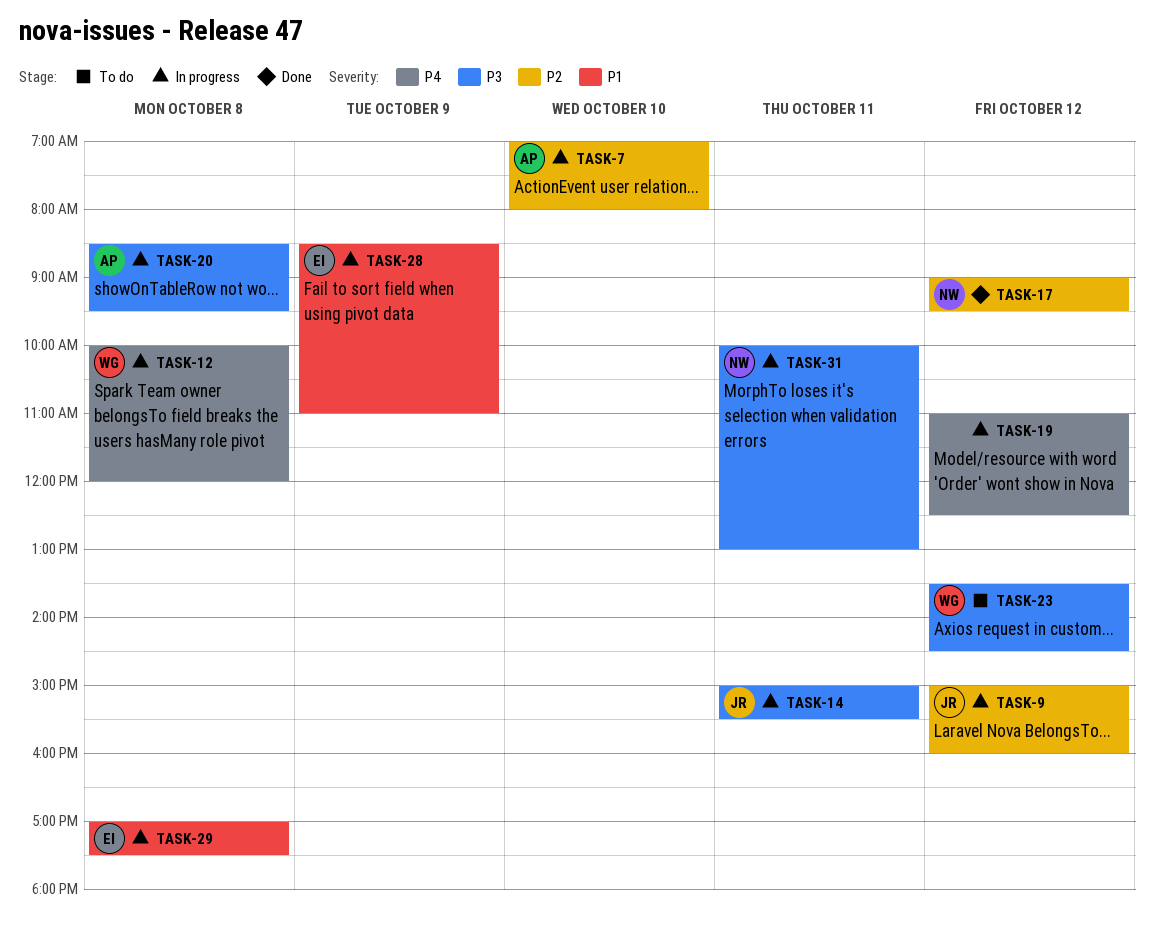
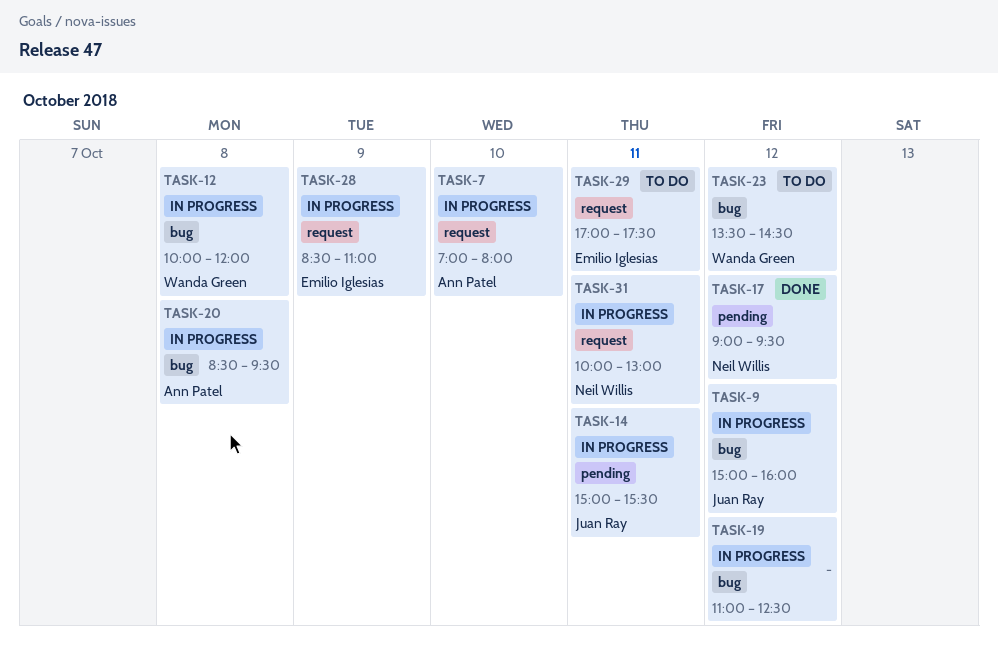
TASK-29, status: In progress -> To do
TASK-29, day: Oct 8 -> Oct 11

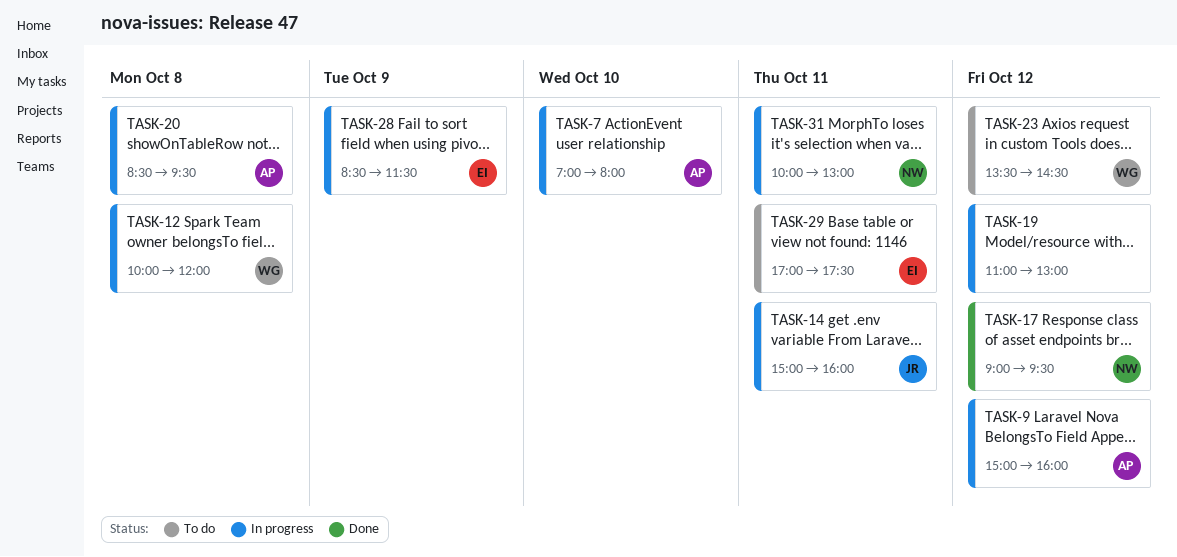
TASK-9, owner: Juan Ray -> Ann Patel
TASK-14, ends: 15:30 -> 16:00
TASK-19, ends: 12:30 -> 13:00
TASK-28, ends: 11:00 -> 11:30

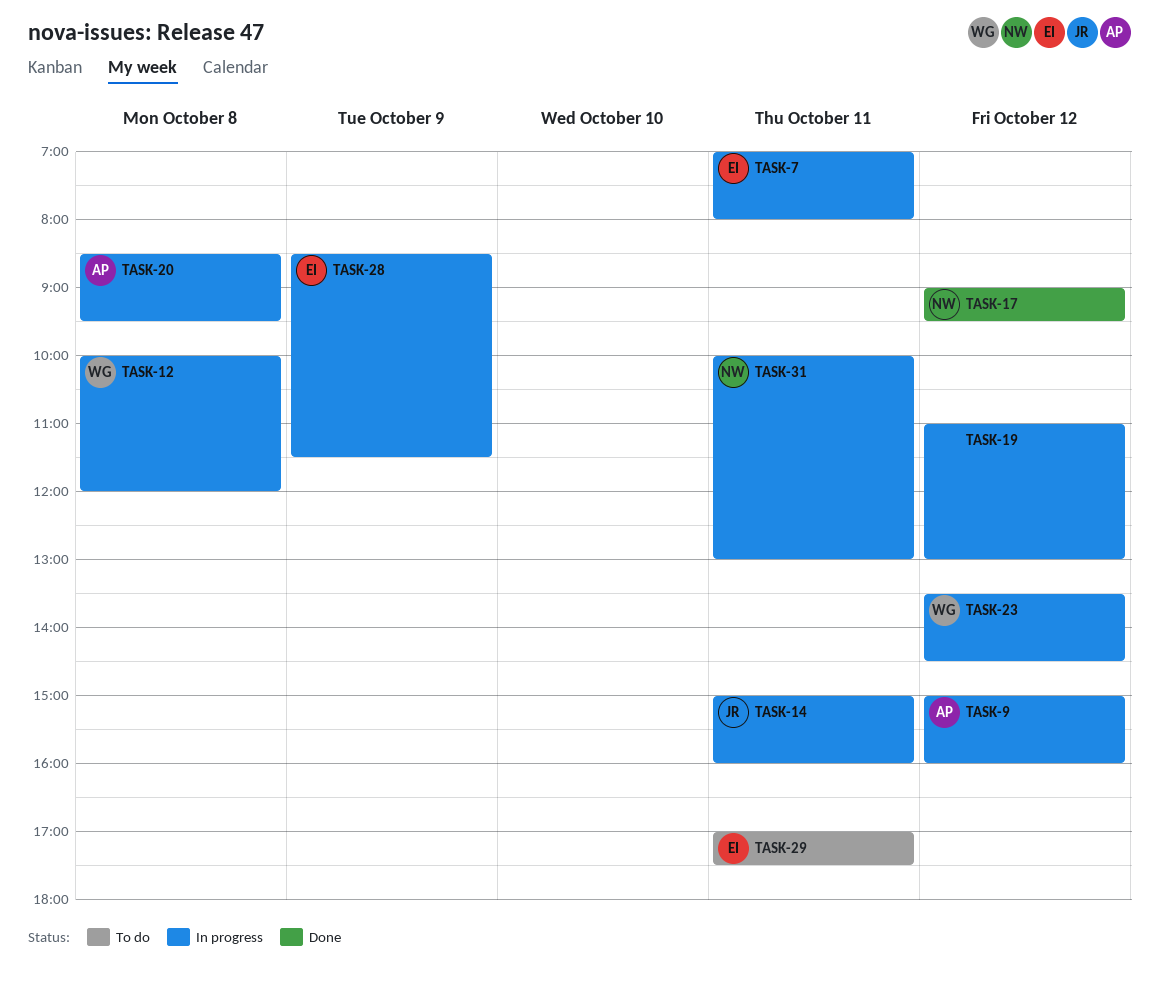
TASK-7, owner: AP -> EI
TASK-7, day: Oct 10 -> Oct 11
TASK-23, status: To do -> In progress

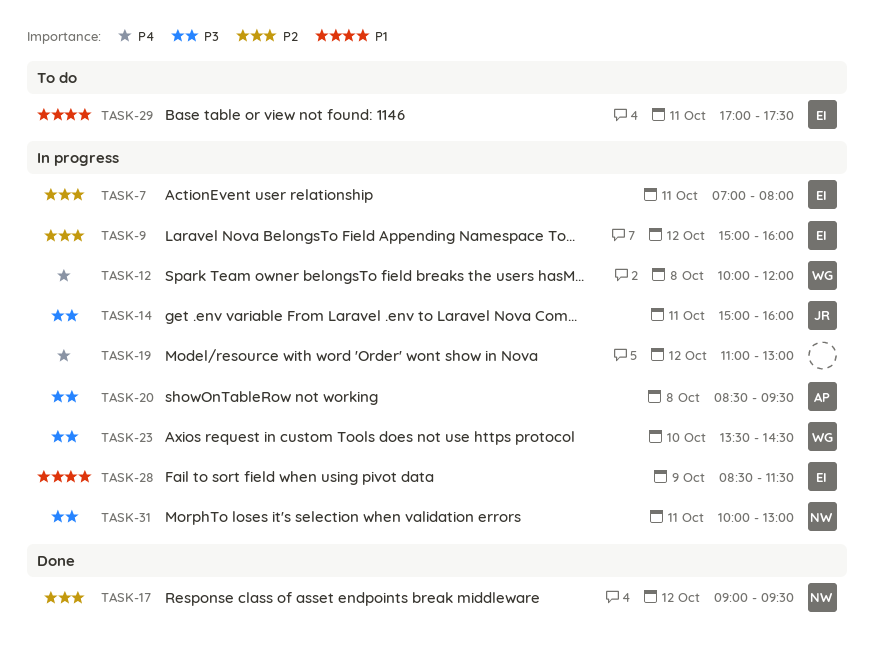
TASK-9, owner: AP -> EI
TASK-23, day: Oct 12 -> Oct 10

